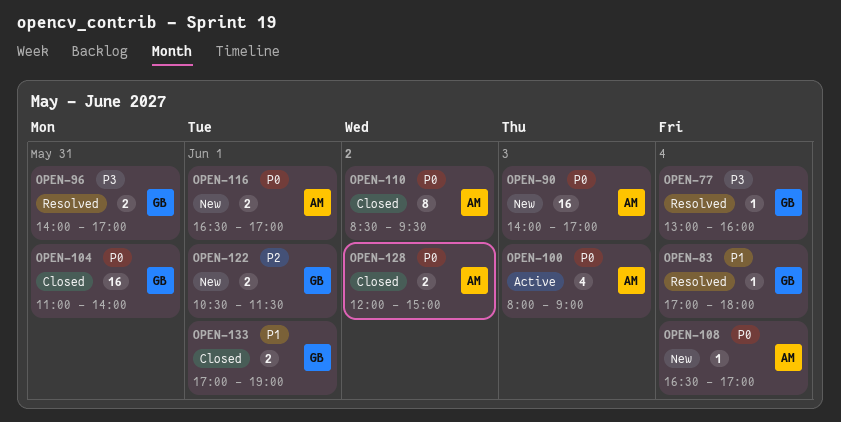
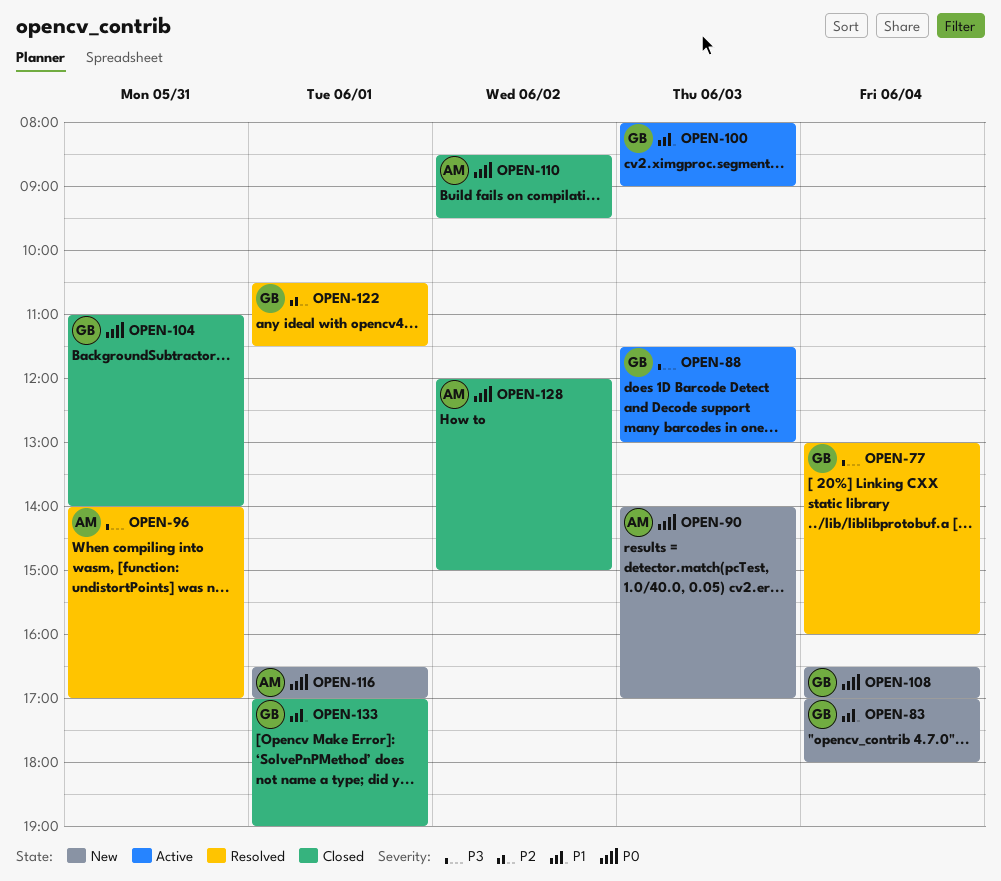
OPEN-83, status: Resolved -> New
OPEN-88: none -> present
OPEN-96, owner: GB -> AM
OPEN-100, owner: AM -> GB
OPEN-100, priority: P0 -> P1
OPEN-108, owner: AM -> GB
OPEN-122, status: New -> Resolved

